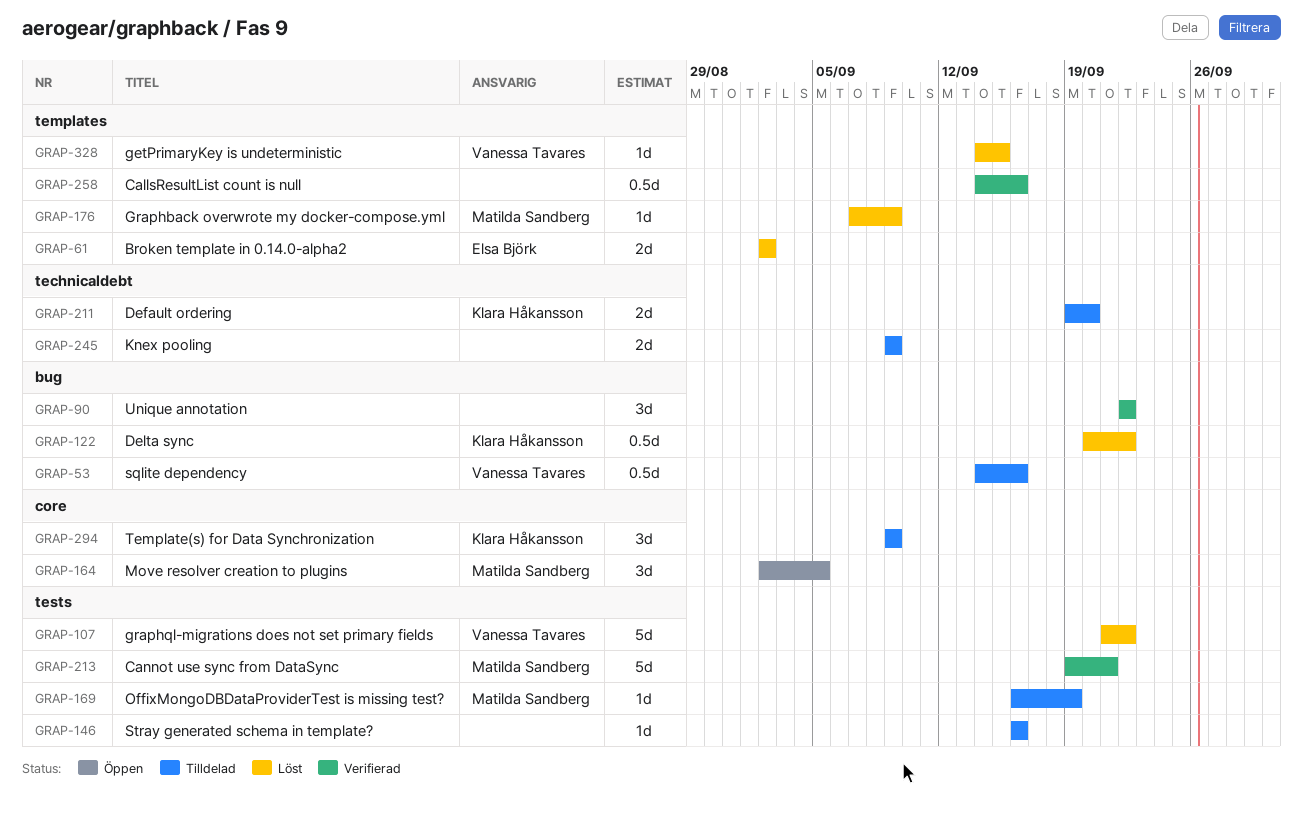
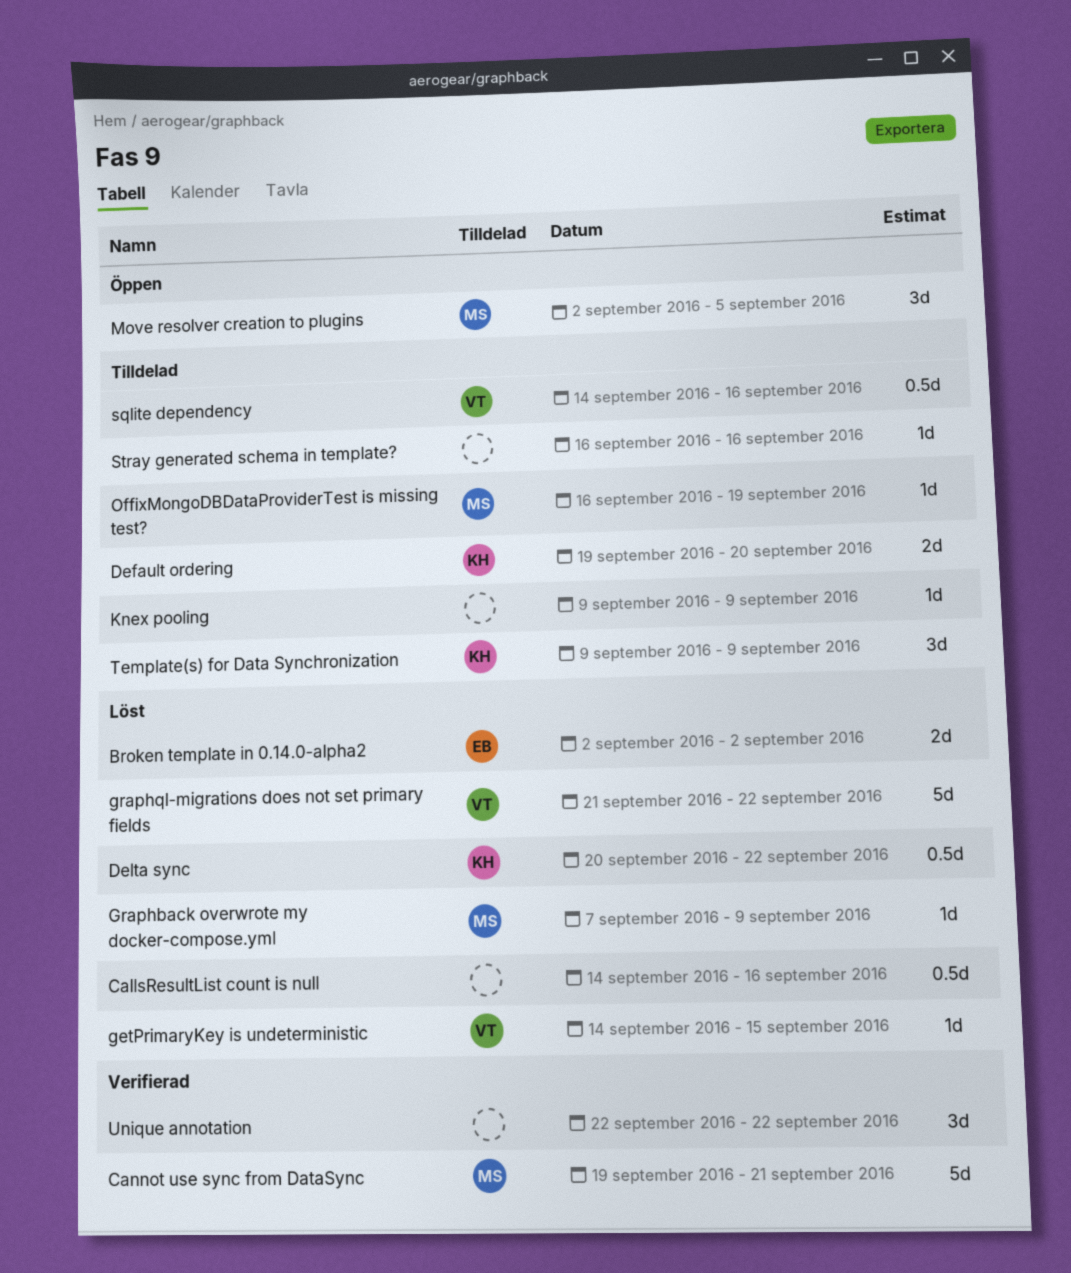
CallsResultList count is null, status: Verifierad -> Löst
Knex pooling, estimate: 2d -> 1d

